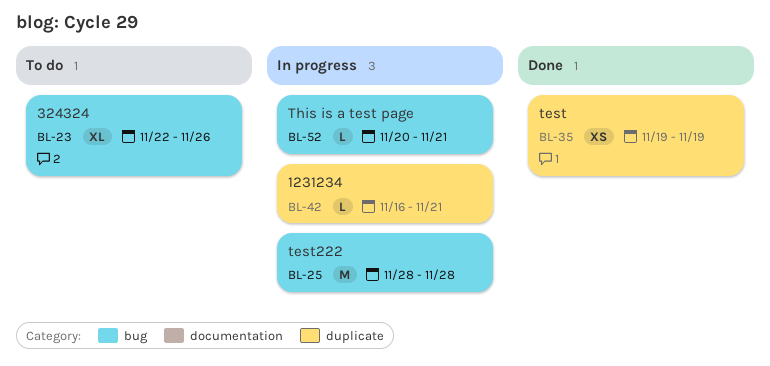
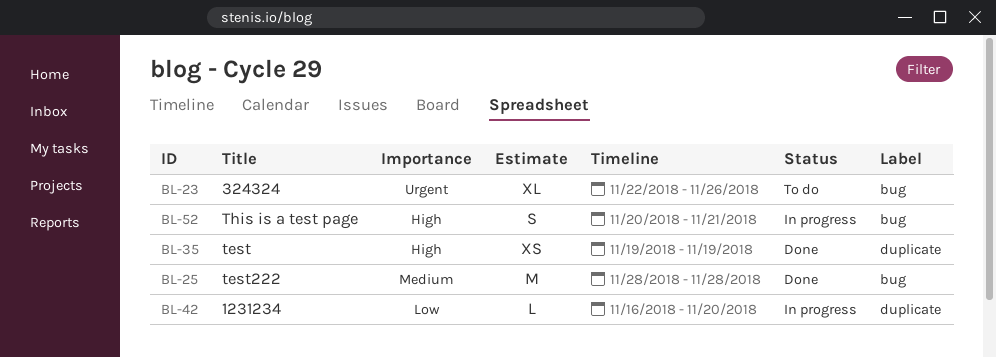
BL-25, status: In progress -> Done
BL-42, due: Nov 21 -> Nov 20
BL-52, estimate: L -> S

